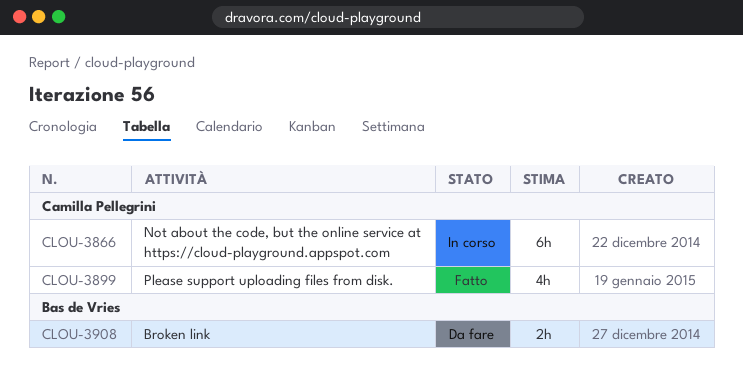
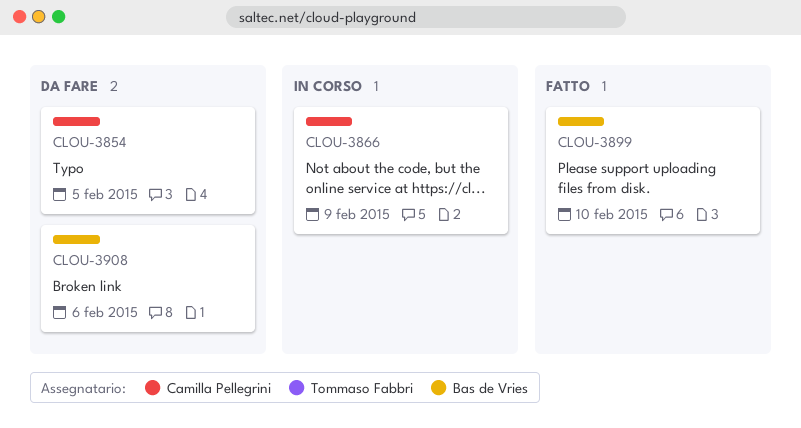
CLOU-3854: none -> present
CLOU-3899, owner: Camilla Pellegrini -> Bas de Vries

